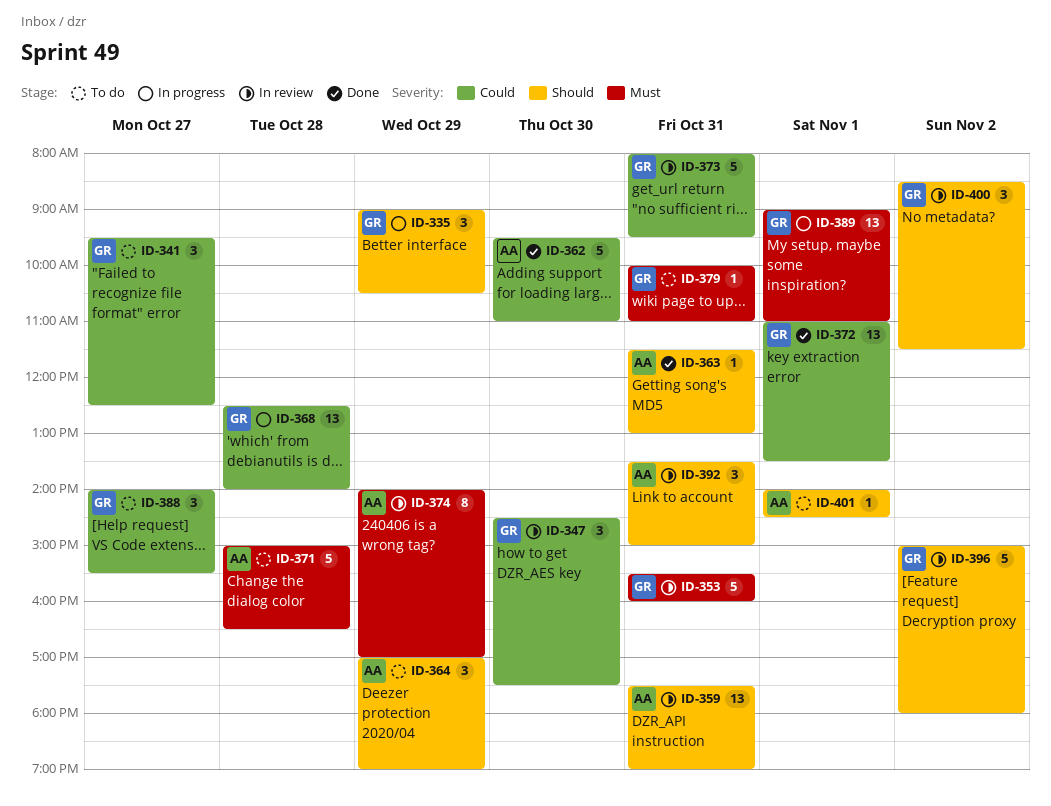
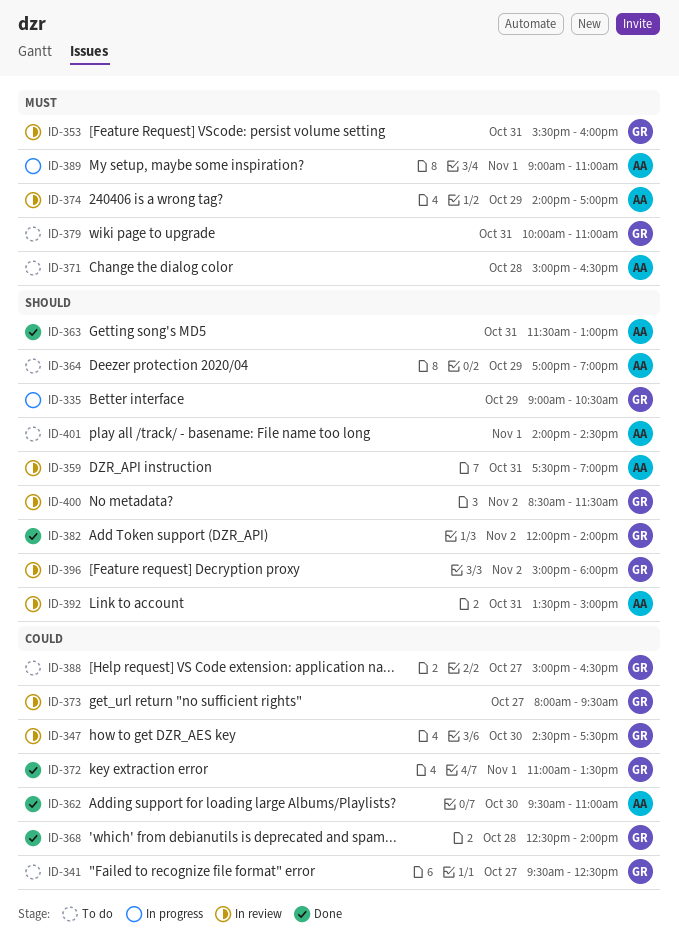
ID-368, status: In progress -> Done
ID-373, day: Oct 31 -> Oct 27
ID-382: none -> present
ID-388, begins: 14:00 -> 15:00
ID-388, ends: 15:30 -> 16:30
ID-389, owner: GR -> AA

